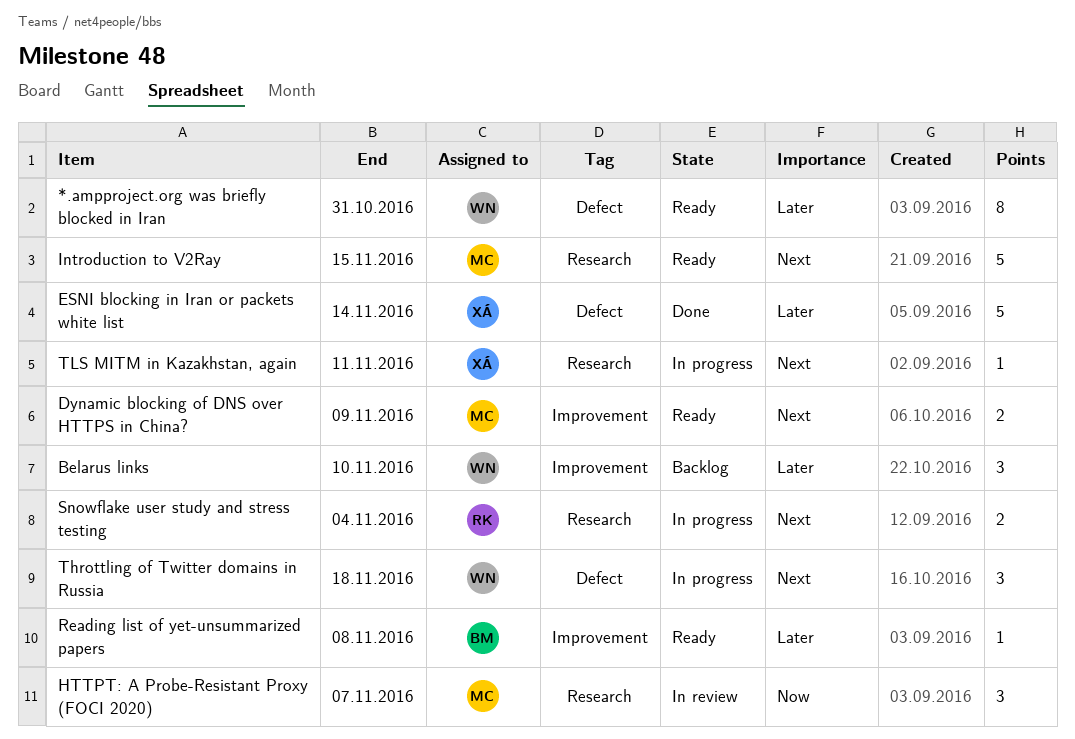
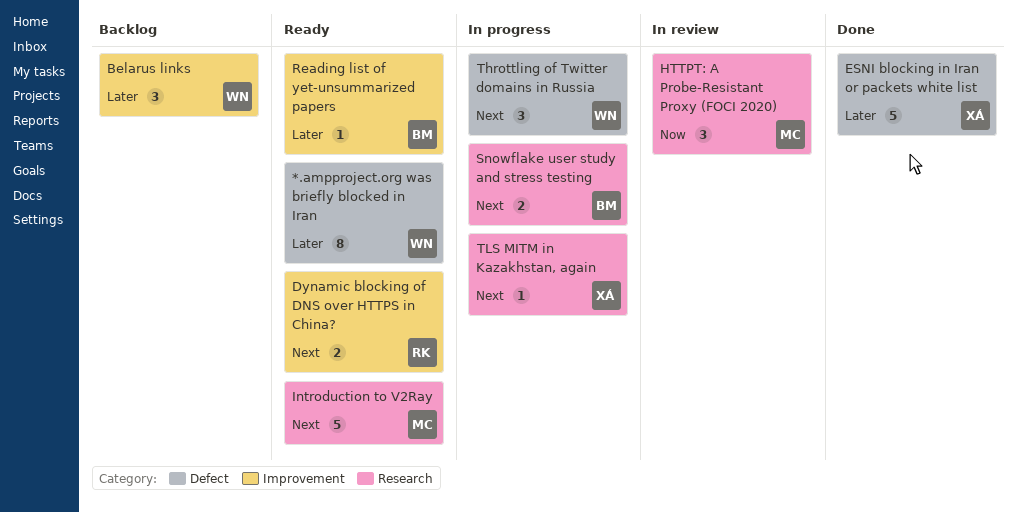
Dynamic blocking of DNS over HTTPS in China?, owner: MC -> RK
Snowflake user study and stress testing, owner: RK -> BM

